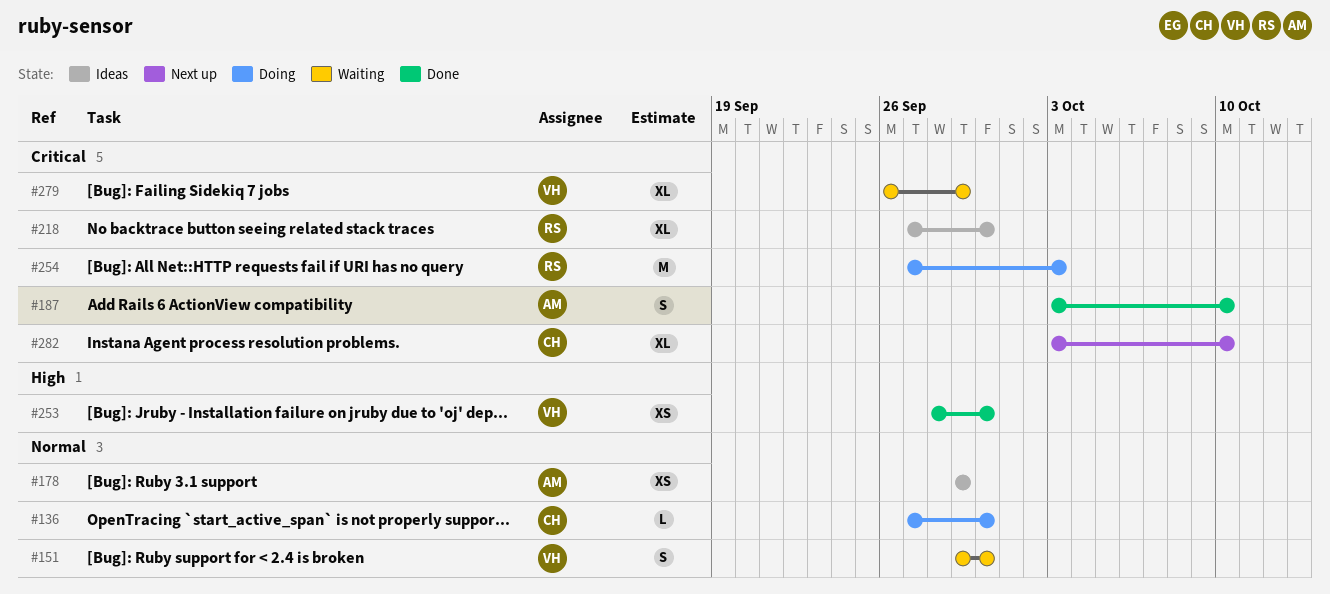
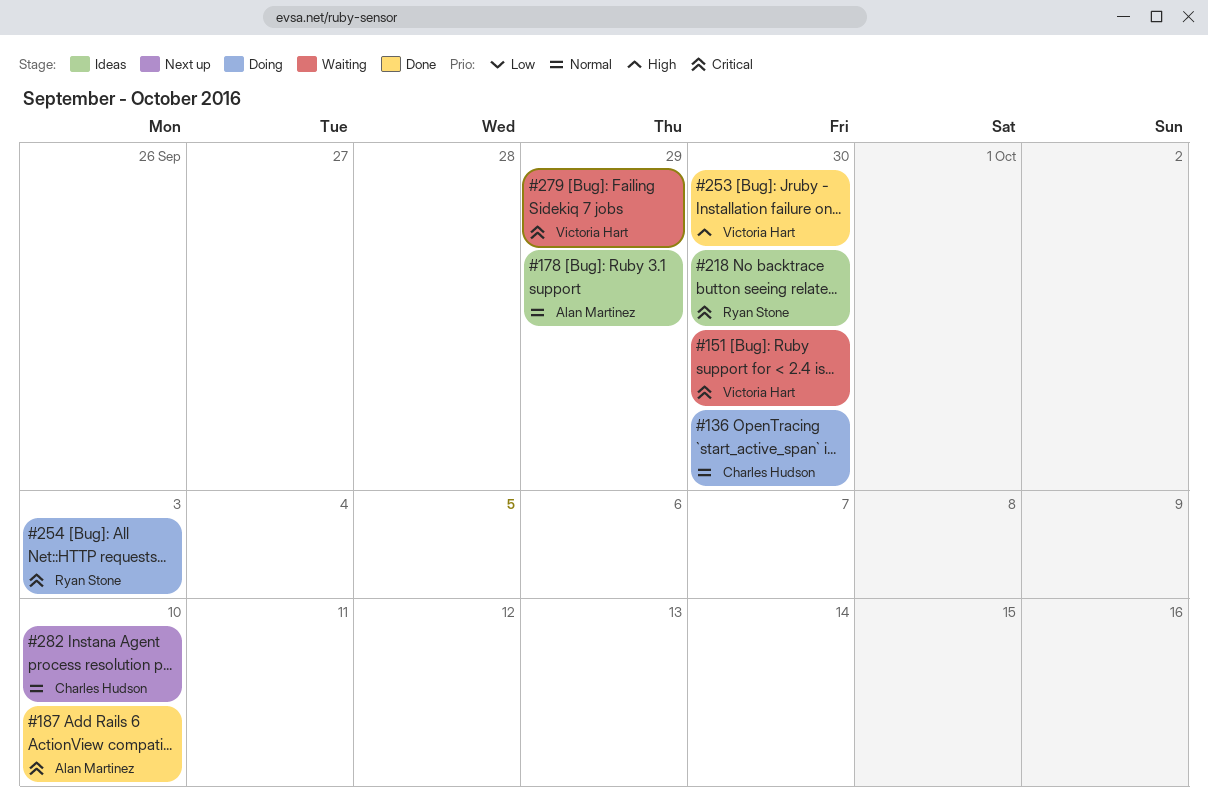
#151, priority: Normal -> Critical
#282, priority: Critical -> Normal

